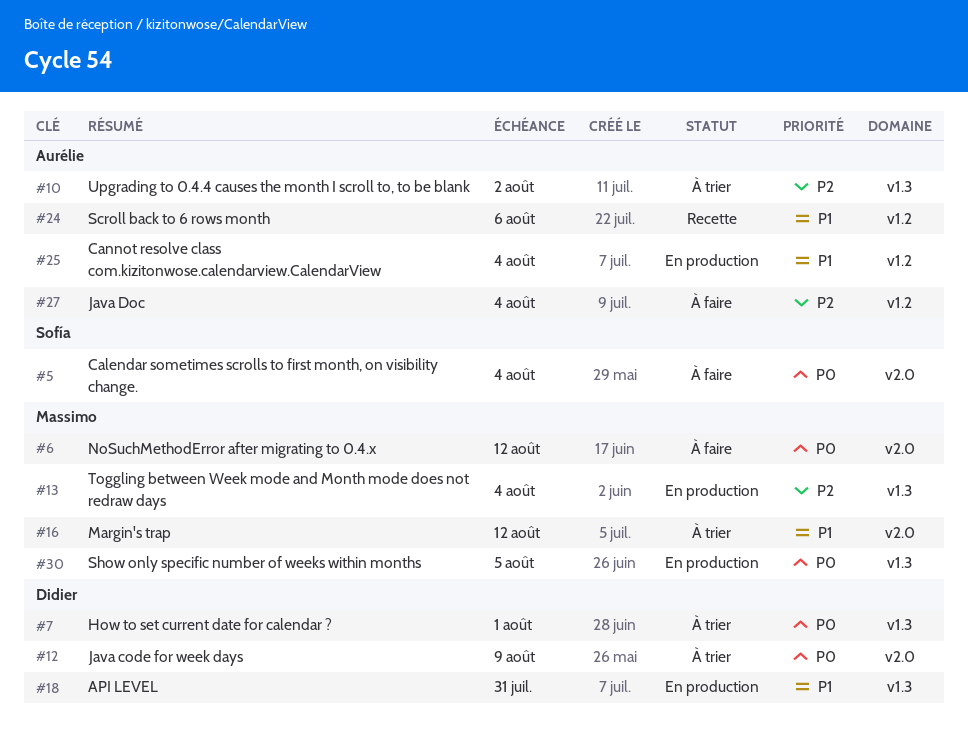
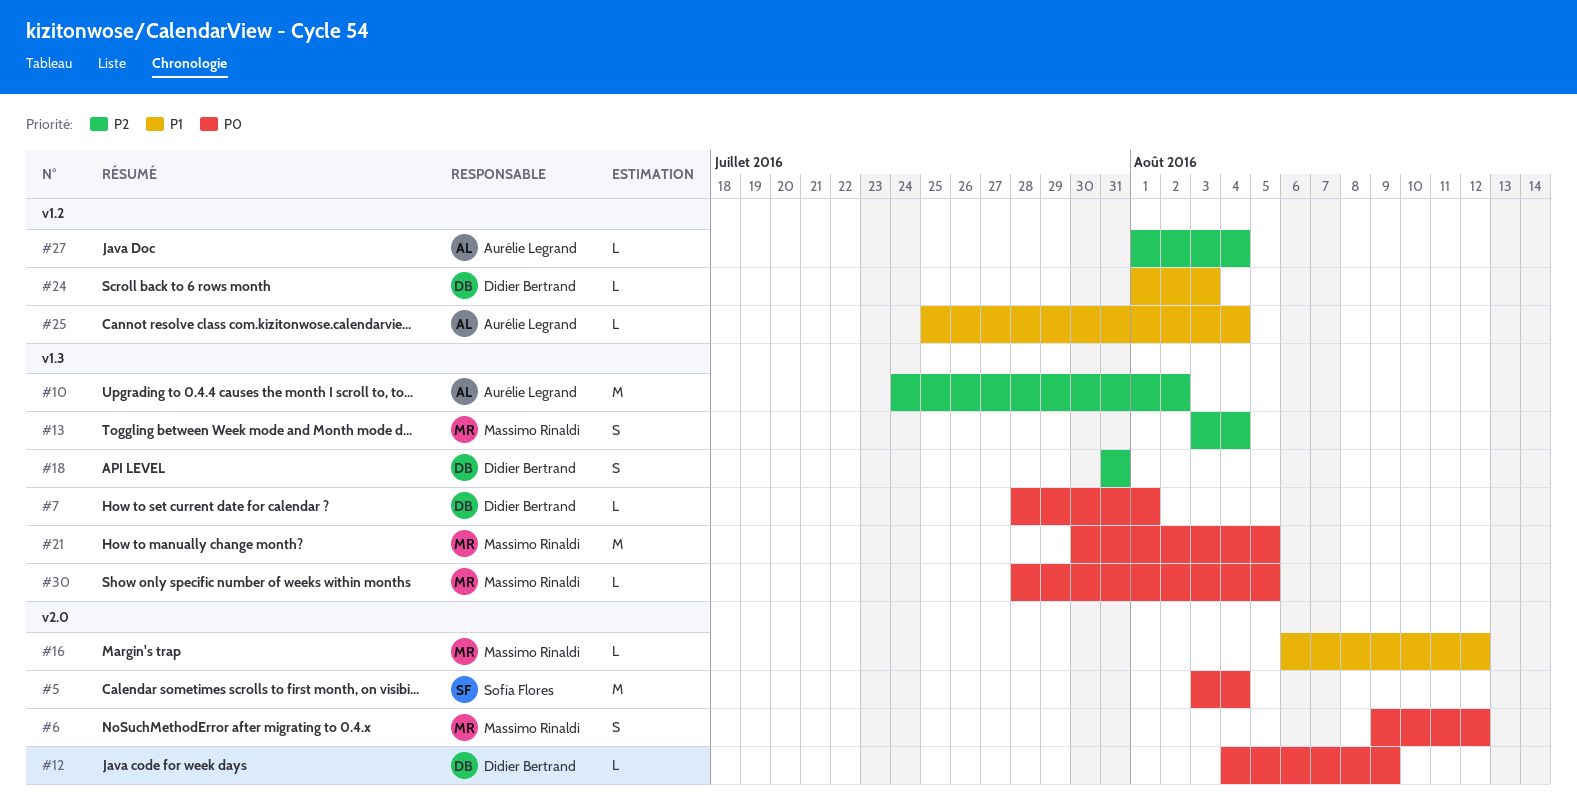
#18, priority: P1 -> P2
#21: none -> present
#24, owner: Aurélie Legrand -> Didier Bertrand
#24, due: Aug 6 -> Aug 3

